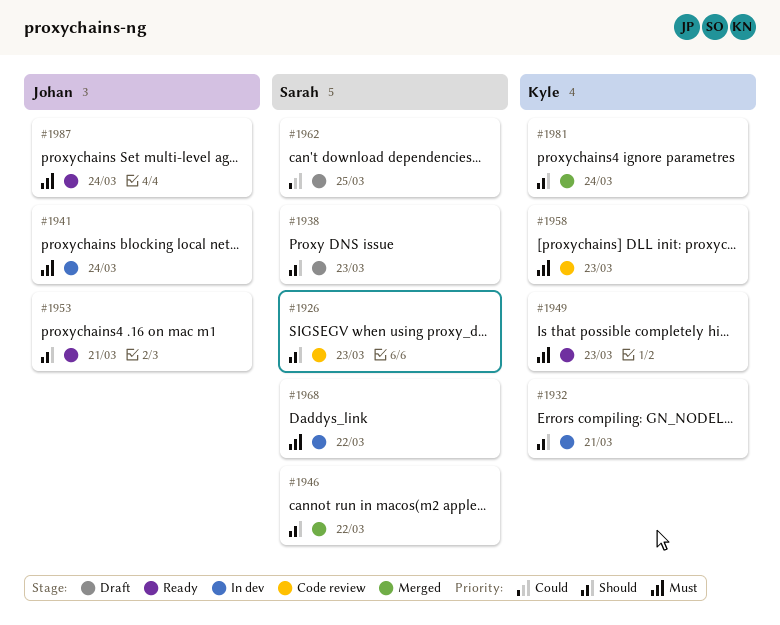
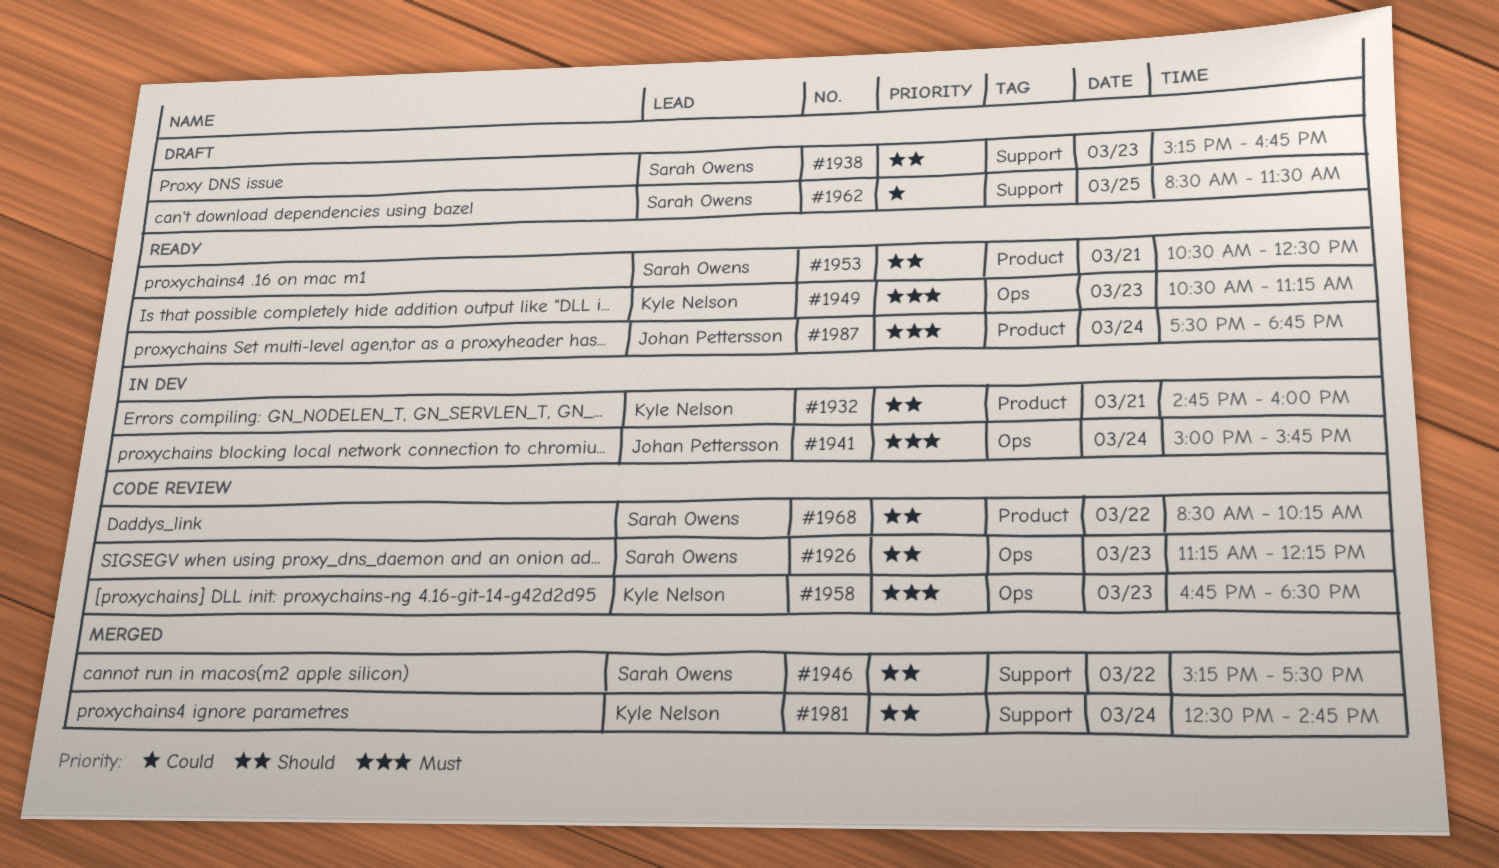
#1953, owner: Johan Pettersson -> Sarah Owens
#1968, status: In dev -> Code review
#1968, priority: Must -> Should

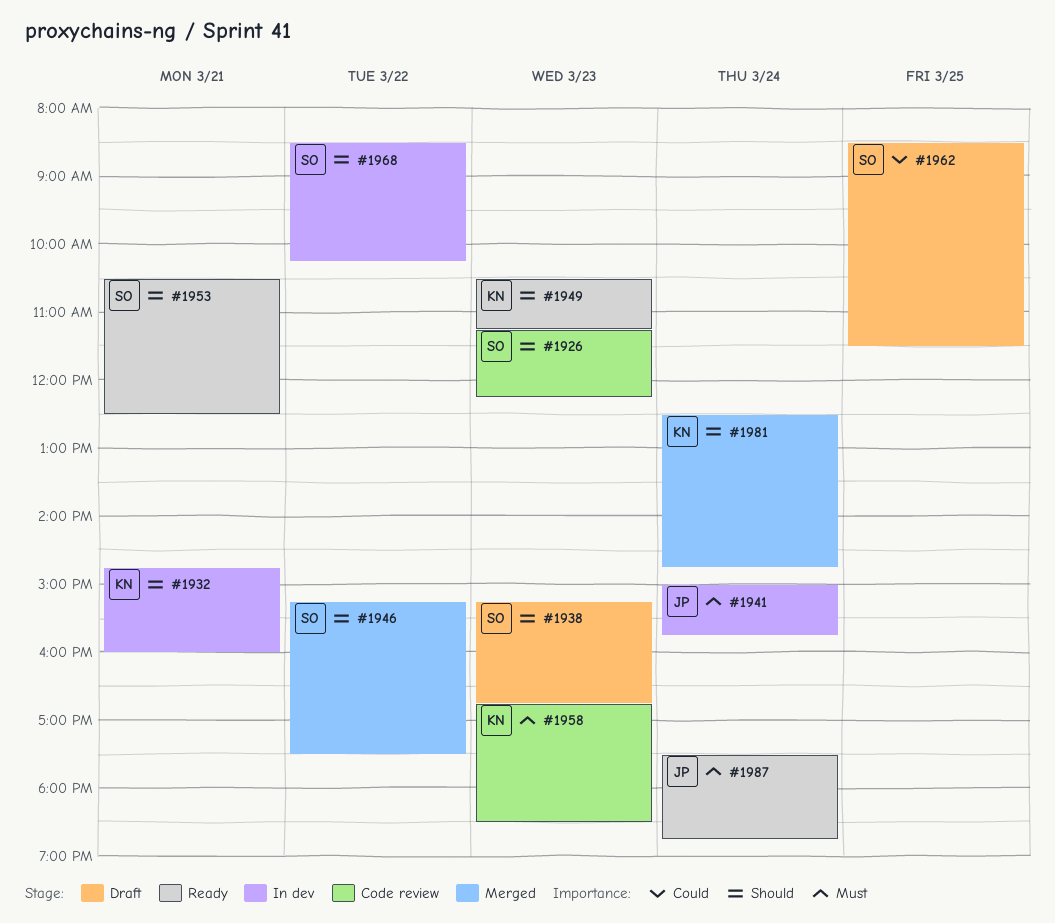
#1949, priority: Must -> Should
#1968, status: Code review -> In dev

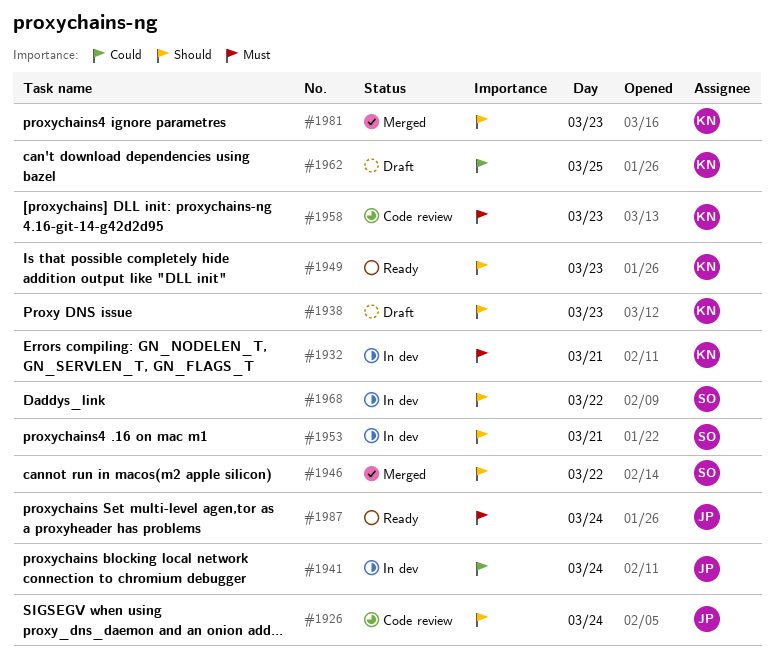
#1926, owner: SO -> JP
#1926, day: Mar 23 -> Mar 24
#1932, priority: Should -> Must
#1938, owner: SO -> KN
#1941, priority: Must -> Could
#1953, status: Ready -> In dev
#1962, owner: SO -> KN
#1981, day: Mar 24 -> Mar 23

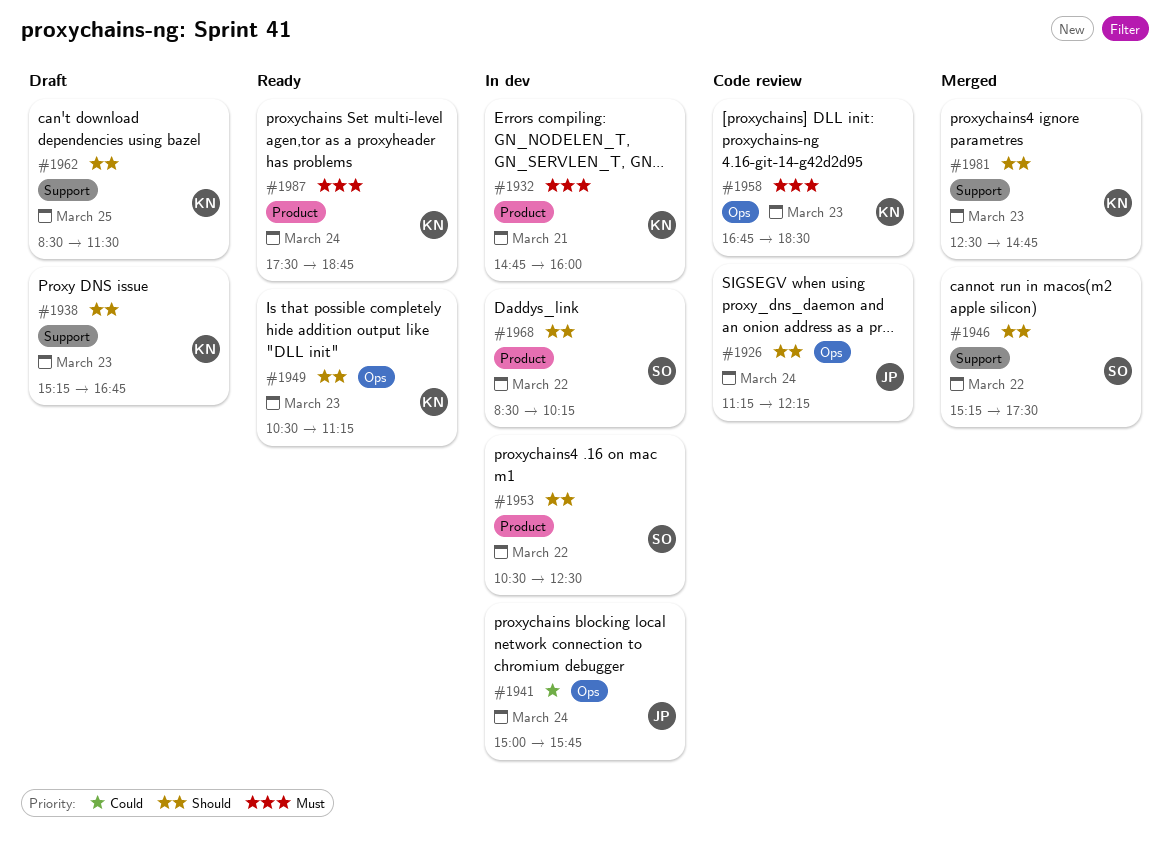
#1953, day: Mar 21 -> Mar 22
#1962, priority: Could -> Should
#1987, owner: JP -> KN

